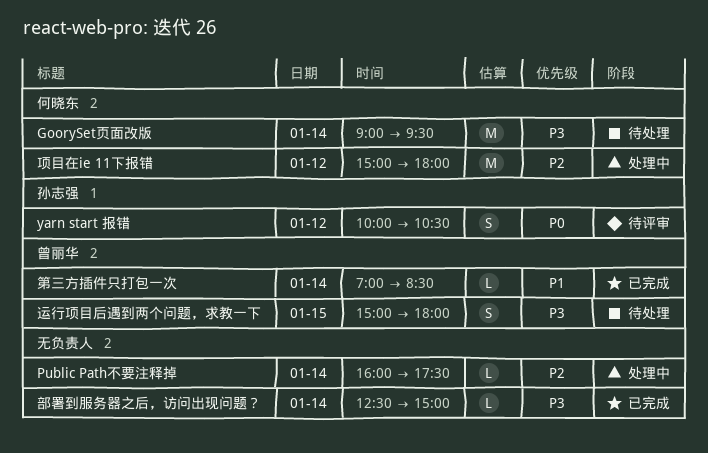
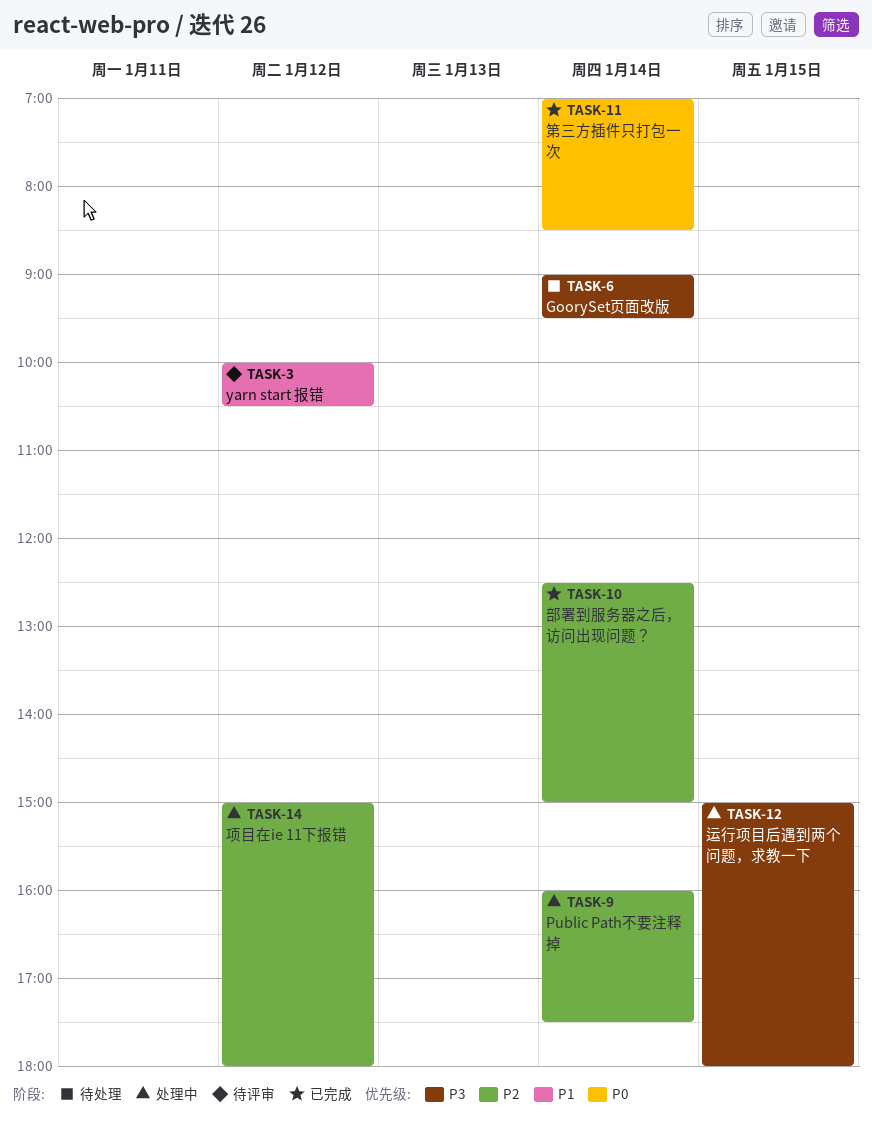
yarn start 报错, priority: P0 -> P1
第三方插件只打包一次, priority: P1 -> P0
运行项目后遇到两个问题，求教一下, status: 待处理 -> 处理中
部署到服务器之后，访问出现问题？, priority: P3 -> P2

